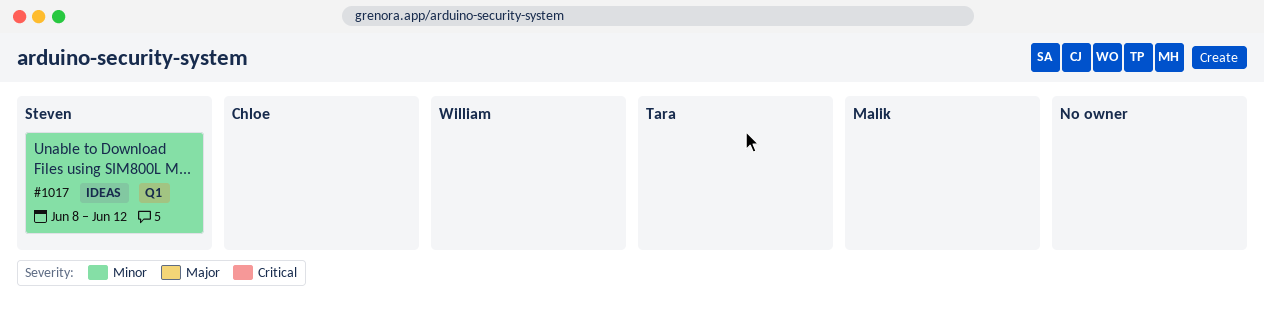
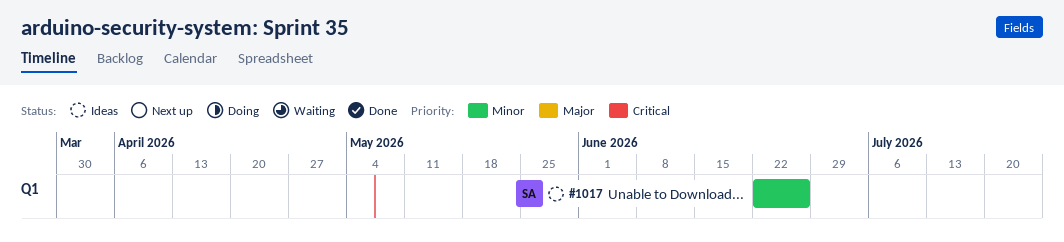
#1017, start: Jun 8 -> Jun 22
#1017, due: Jun 12 -> Jun 26

